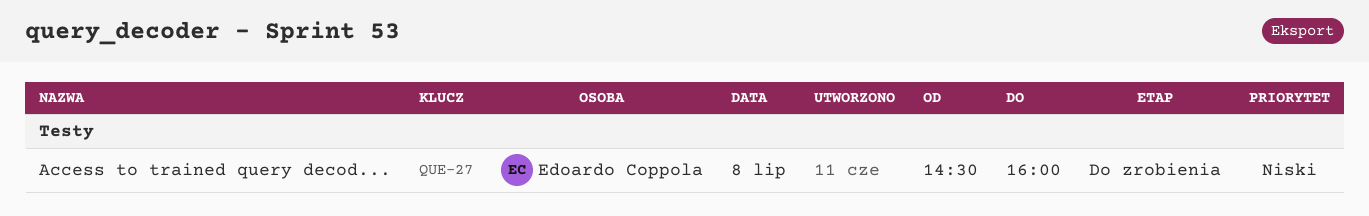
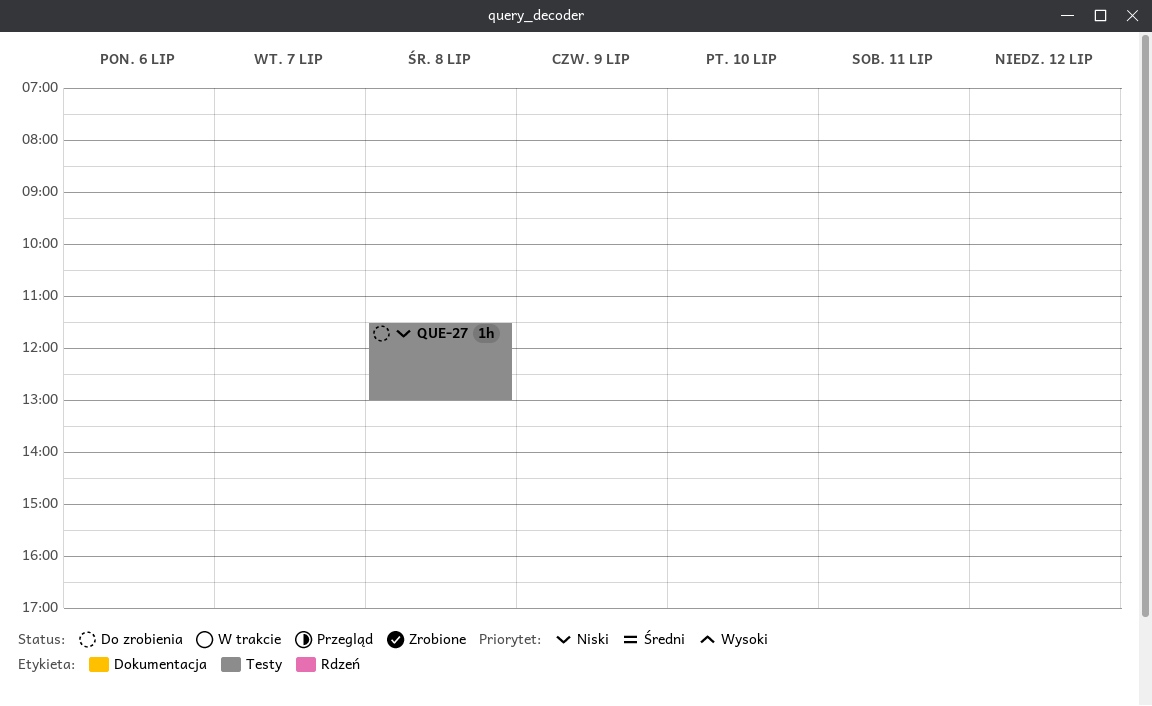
QUE-27, begins: 14:30 -> 11:30
QUE-27, ends: 16:00 -> 13:00

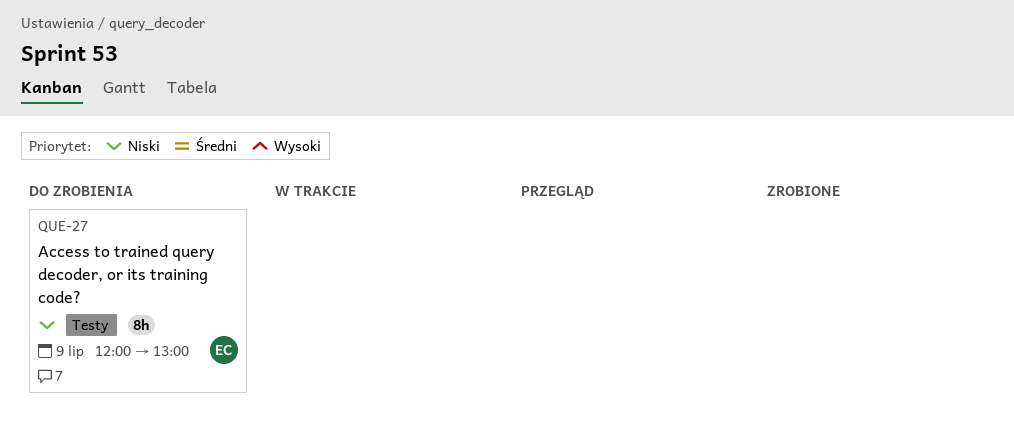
QUE-27, estimate: 1h -> 8h
QUE-27, day: Jul 8 -> Jul 9
QUE-27, begins: 11:30 -> 12:00

